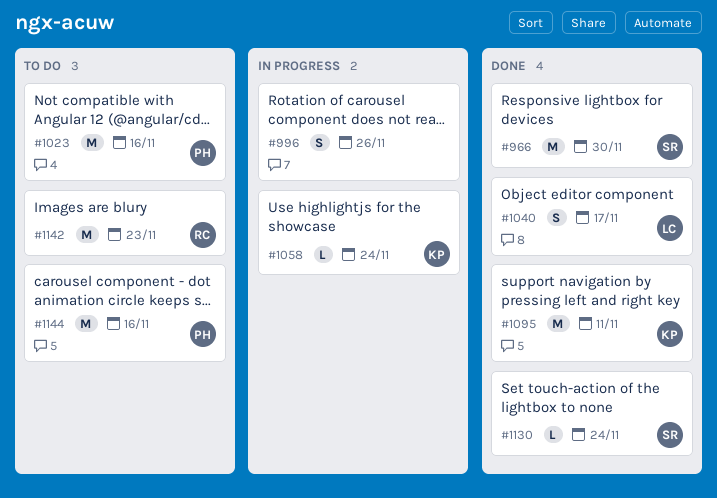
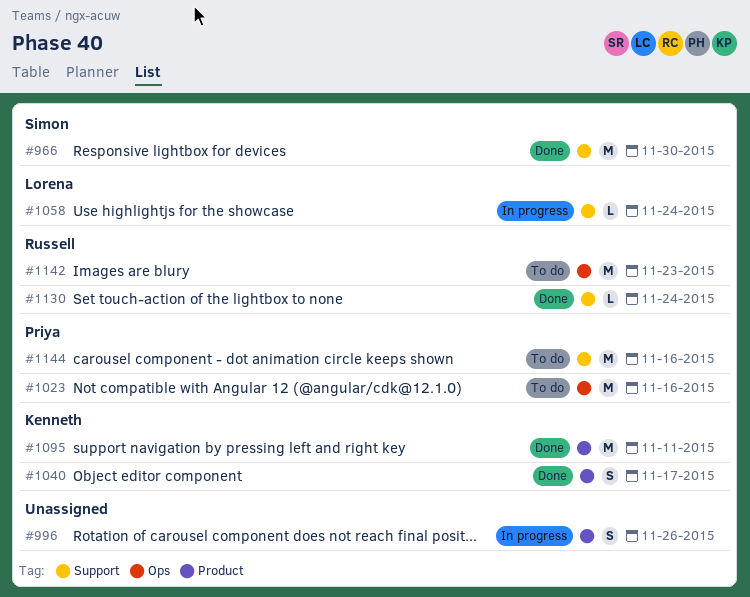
#1040, owner: Lorena -> Kenneth
#1058, owner: Kenneth -> Lorena
#1130, owner: Simon -> Russell

